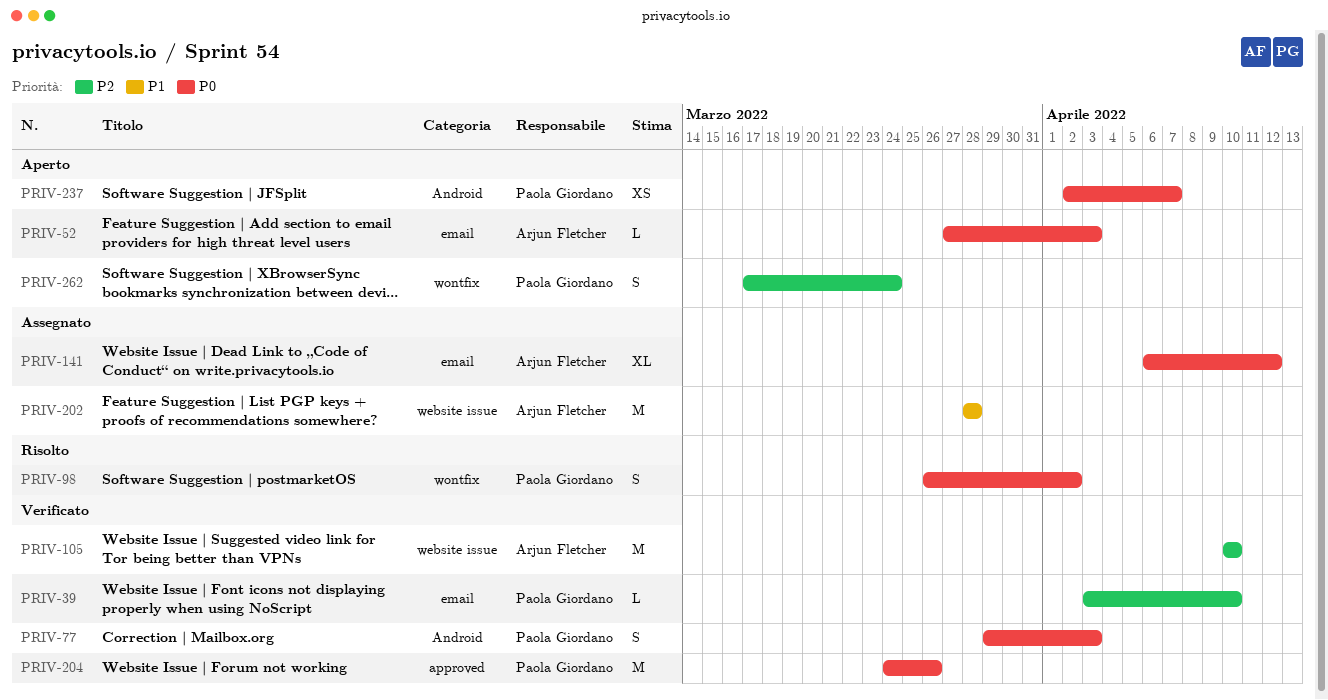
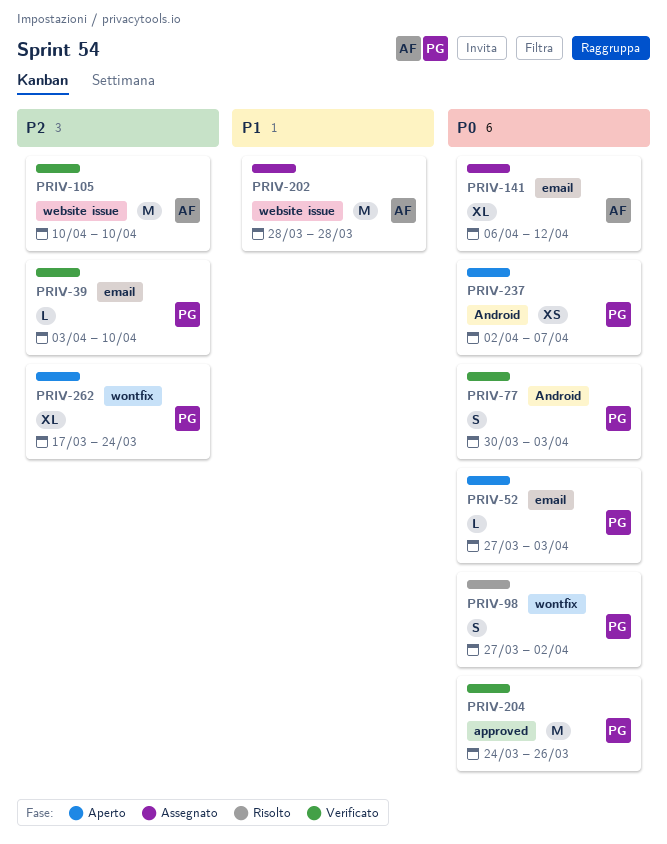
PRIV-52, owner: Arjun Fletcher -> Paola Giordano
PRIV-77, start: Mar 29 -> Mar 30
PRIV-98, start: Mar 26 -> Mar 27
PRIV-262, estimate: S -> XL

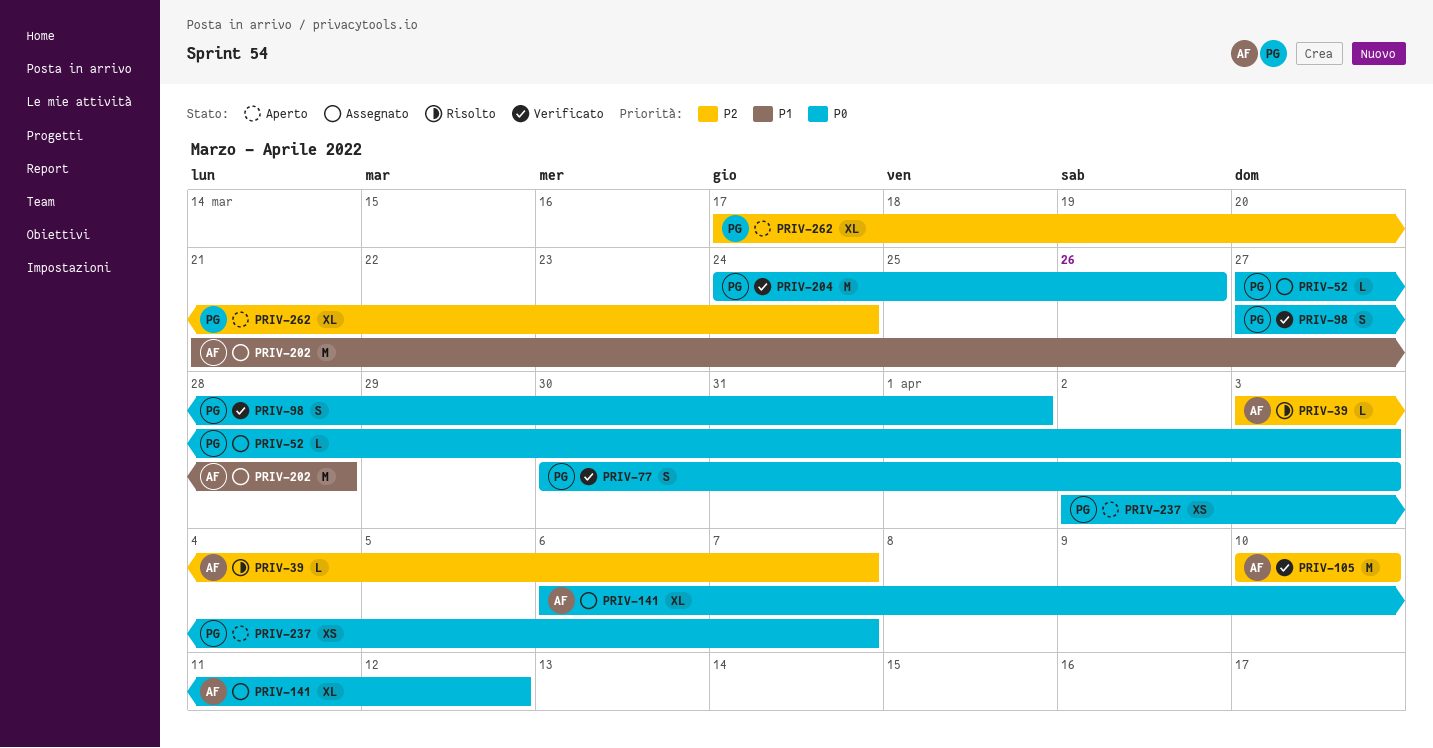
PRIV-39, status: Verificato -> Risolto
PRIV-39, owner: PG -> AF
PRIV-39, due: Apr 10 -> Apr 7
PRIV-52, status: Aperto -> Assegnato
PRIV-98, status: Risolto -> Verificato
PRIV-98, due: Apr 2 -> Apr 1
PRIV-202, start: Mar 28 -> Mar 21

